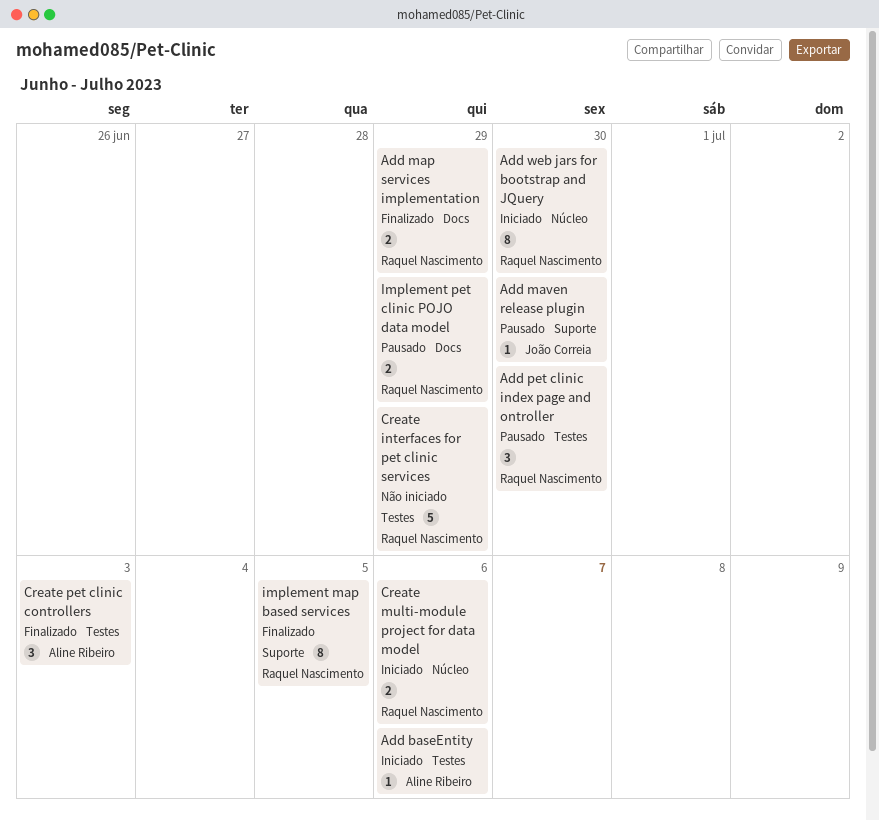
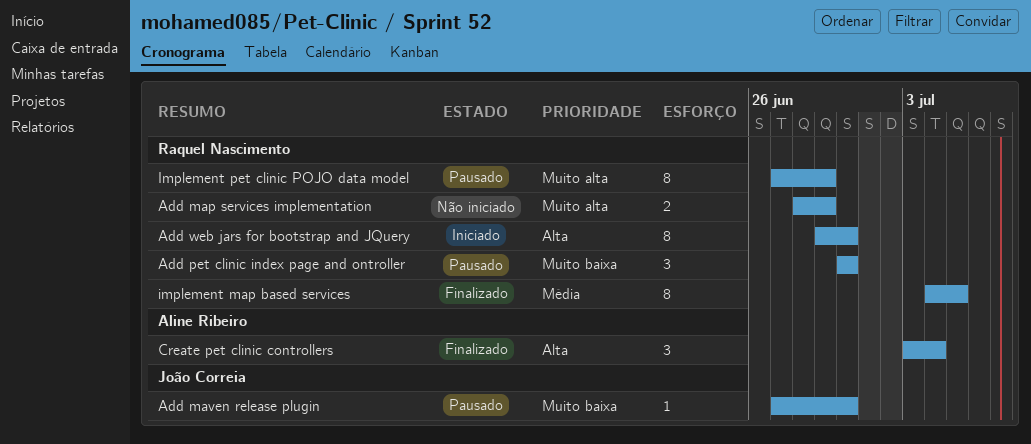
Add baseEntity: present -> none
Add map services implementation, status: Finalizado -> Não iniciado
Create interfaces for pet clinic services: present -> none
Create multi-module project for data model: present -> none
Create pet clinic controllers, due: Jul 3 -> Jul 4
Implement pet clinic POJO data model, estimate: 2 -> 8

